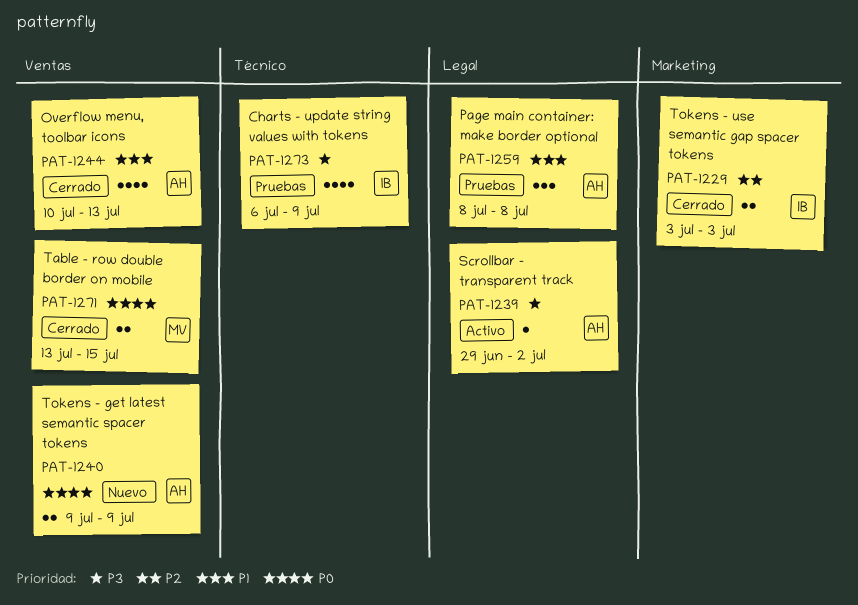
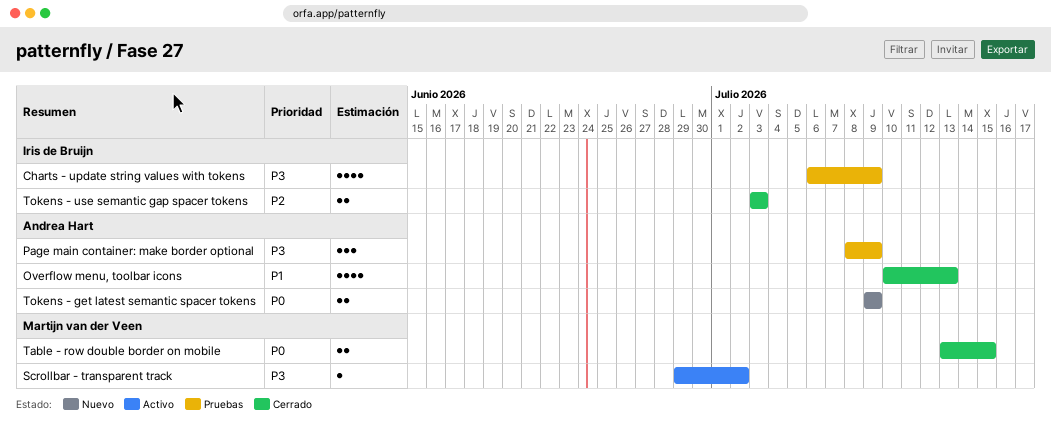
Page main container: make border optional, priority: P1 -> P3
Page main container: make border optional, due: Jul 8 -> Jul 9
Scrollbar - transparent track, owner: Andrea Hart -> Martijn van der Veen

